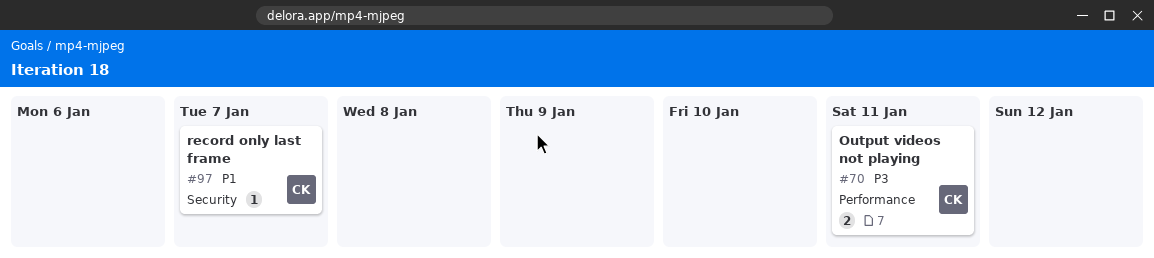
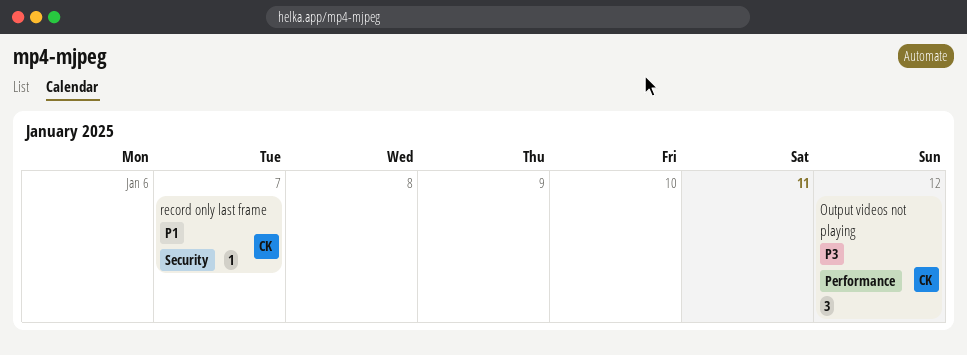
Output videos not playing, estimate: 2 -> 3
Output videos not playing, due: Jan 11 -> Jan 12

